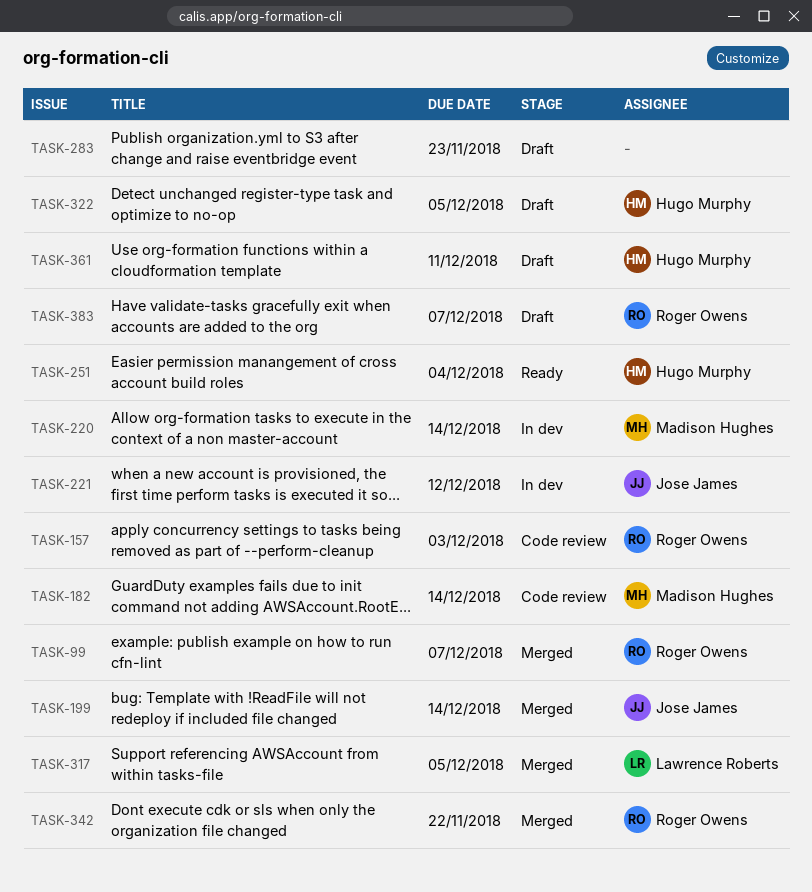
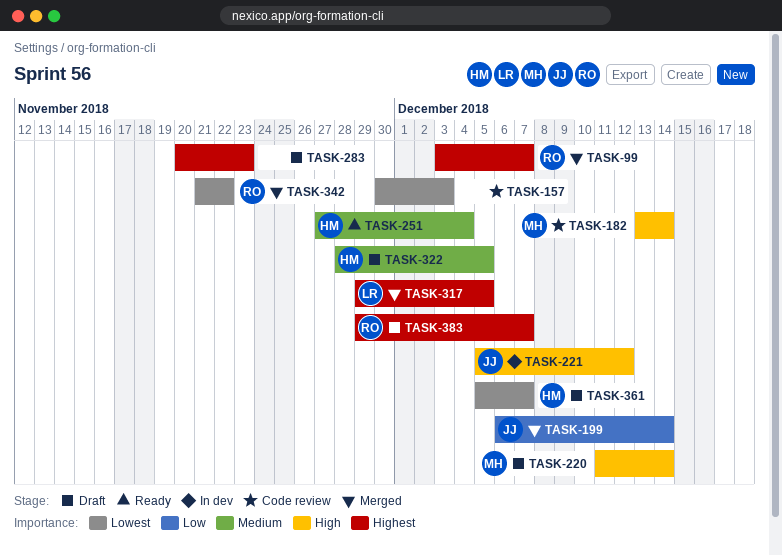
TASK-157, owner: Roger Owens -> none
TASK-220, status: In dev -> Draft
TASK-361, due: Dec 11 -> Dec 7

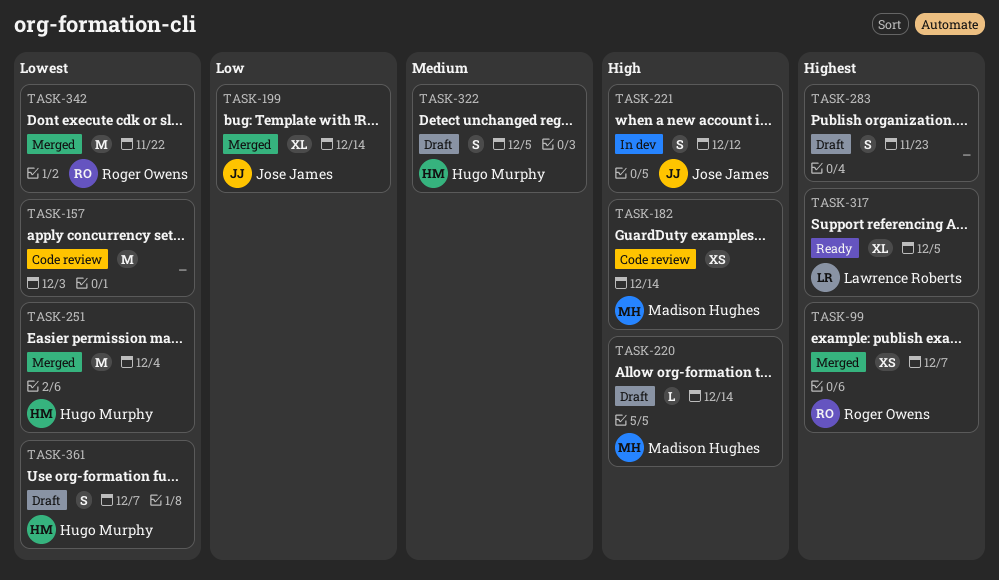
TASK-251, status: Ready -> Merged
TASK-251, priority: Medium -> Lowest
TASK-317, status: Merged -> Ready
TASK-383: present -> none

